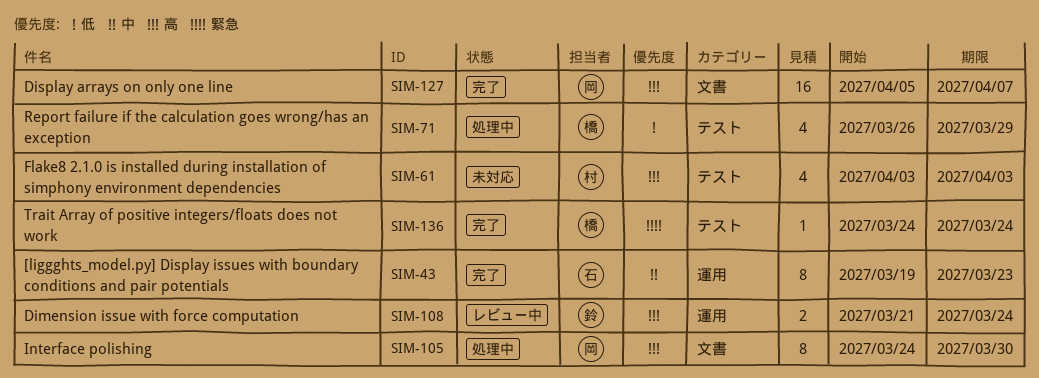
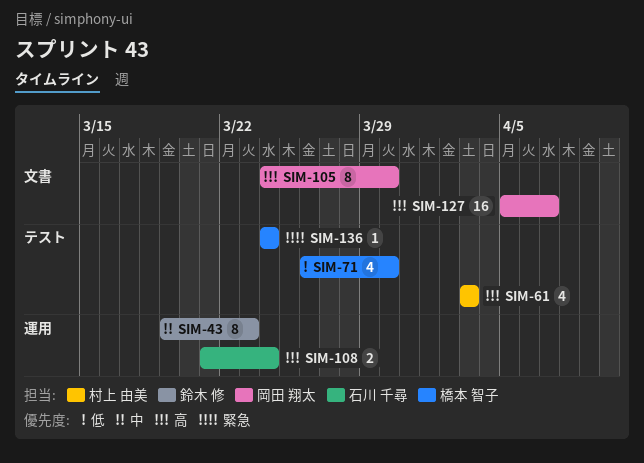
SIM-43, owner: 石川 千尋 -> 鈴木 修
SIM-71, due: Mar 29 -> Mar 30
SIM-108, owner: 鈴木 修 -> 石川 千尋

